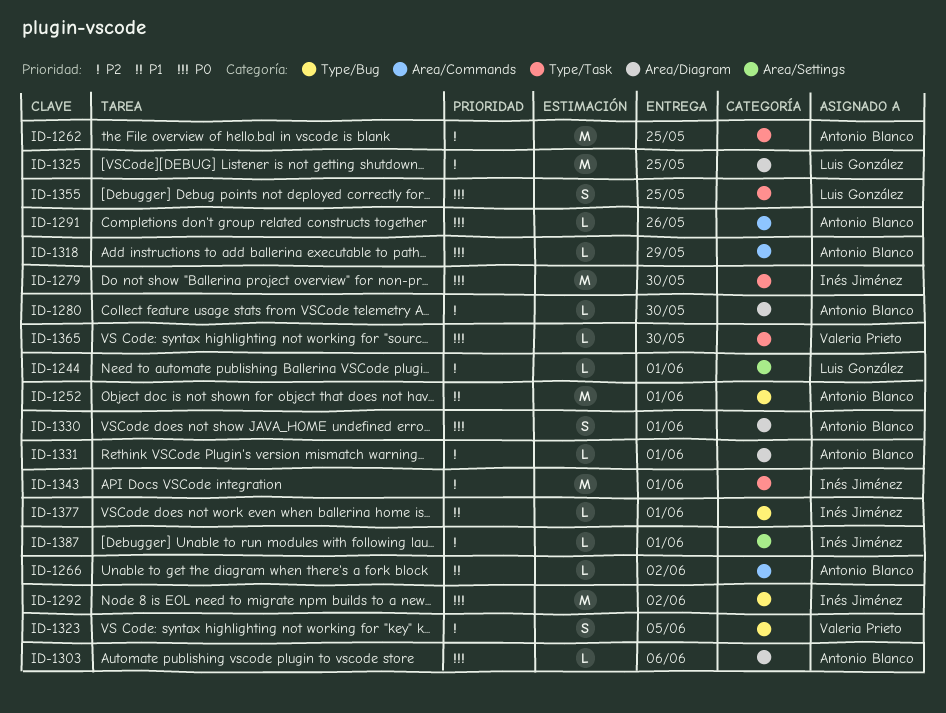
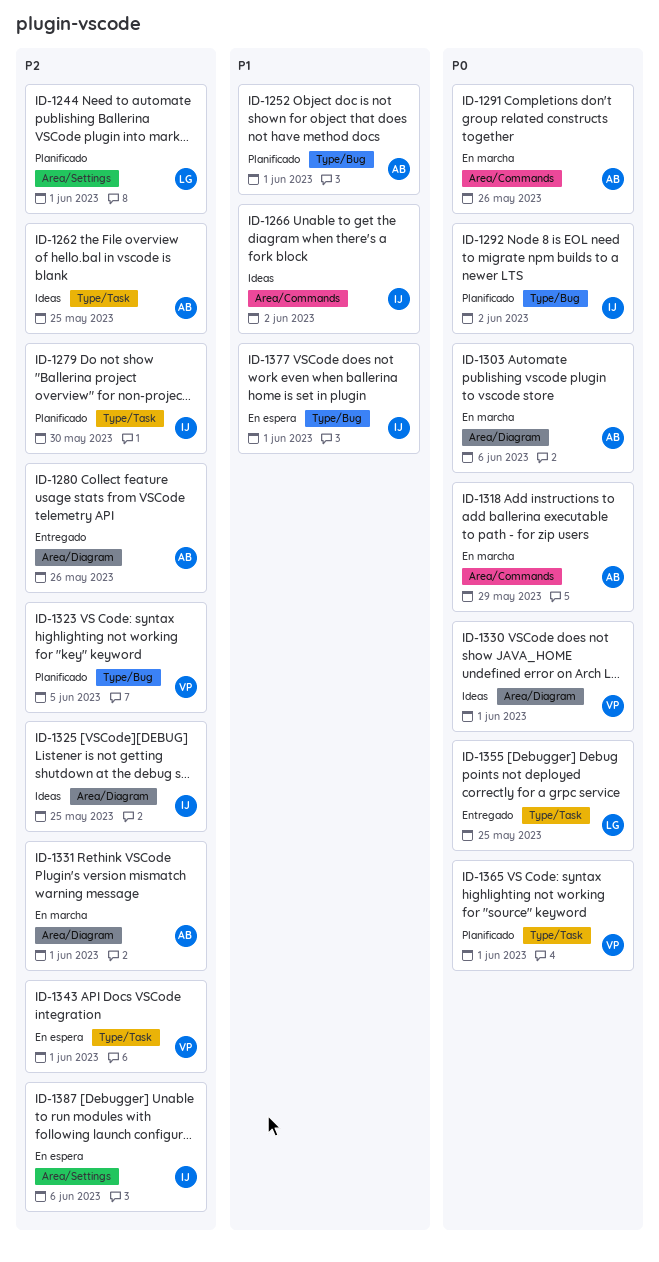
ID-1266, owner: Antonio Blanco -> Inés Jiménez
ID-1279, priority: P0 -> P2
ID-1280, due: May 30 -> May 26
ID-1325, owner: Luis González -> Inés Jiménez
ID-1330, owner: Antonio Blanco -> Valeria Prieto
ID-1343, owner: Inés Jiménez -> Valeria Prieto
ID-1365, due: May 30 -> Jun 1
ID-1387, due: Jun 1 -> Jun 6

